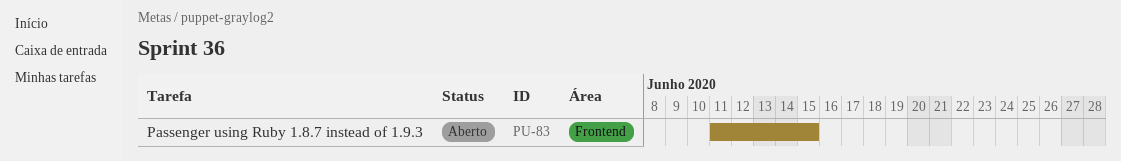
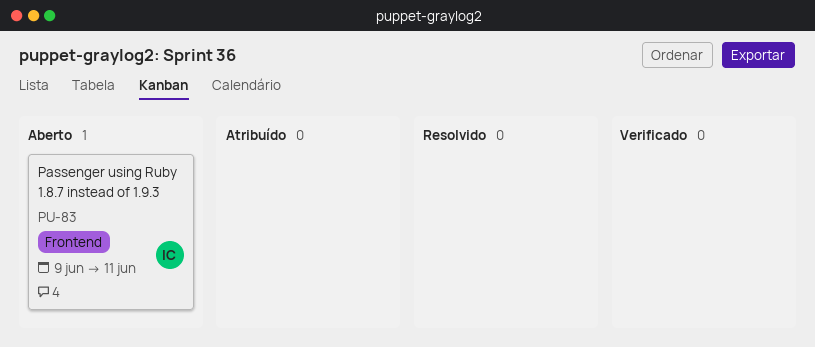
PU-83, start: Jun 11 -> Jun 9
PU-83, due: Jun 15 -> Jun 11

